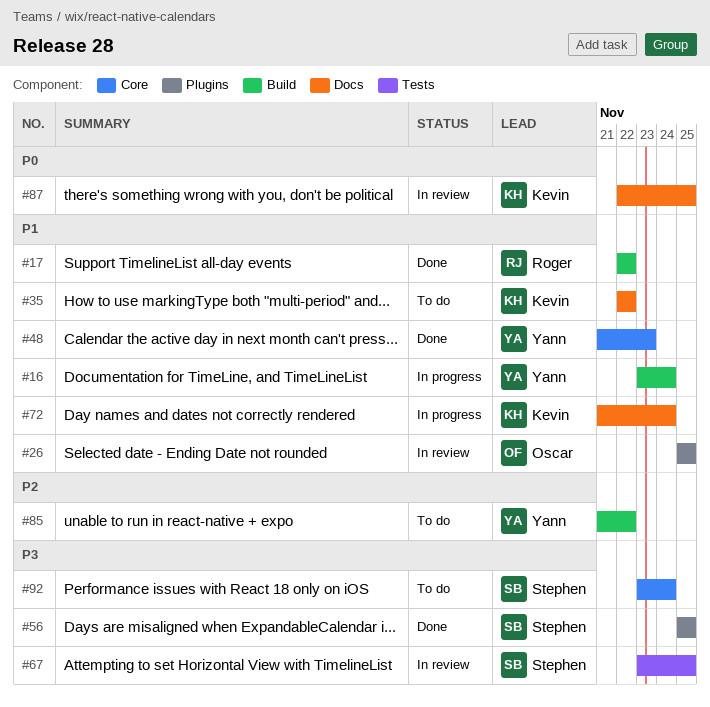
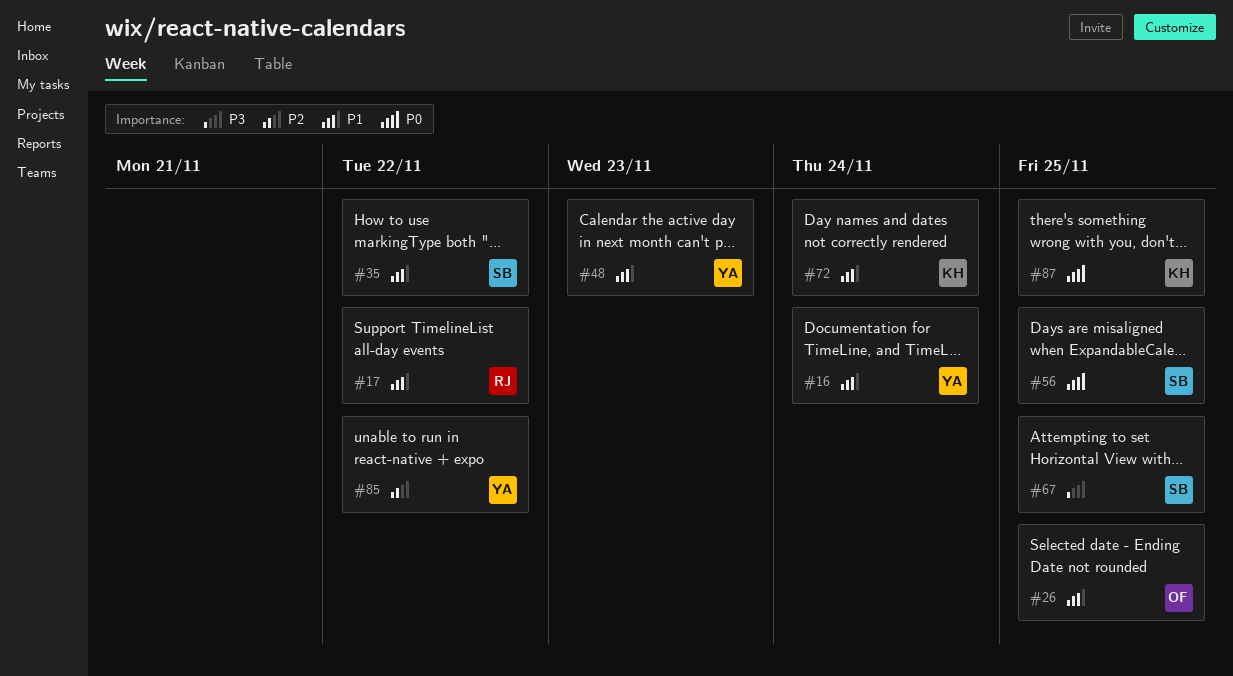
#35, owner: Kevin -> Stephen
#56, priority: P3 -> P0
#92: present -> none

